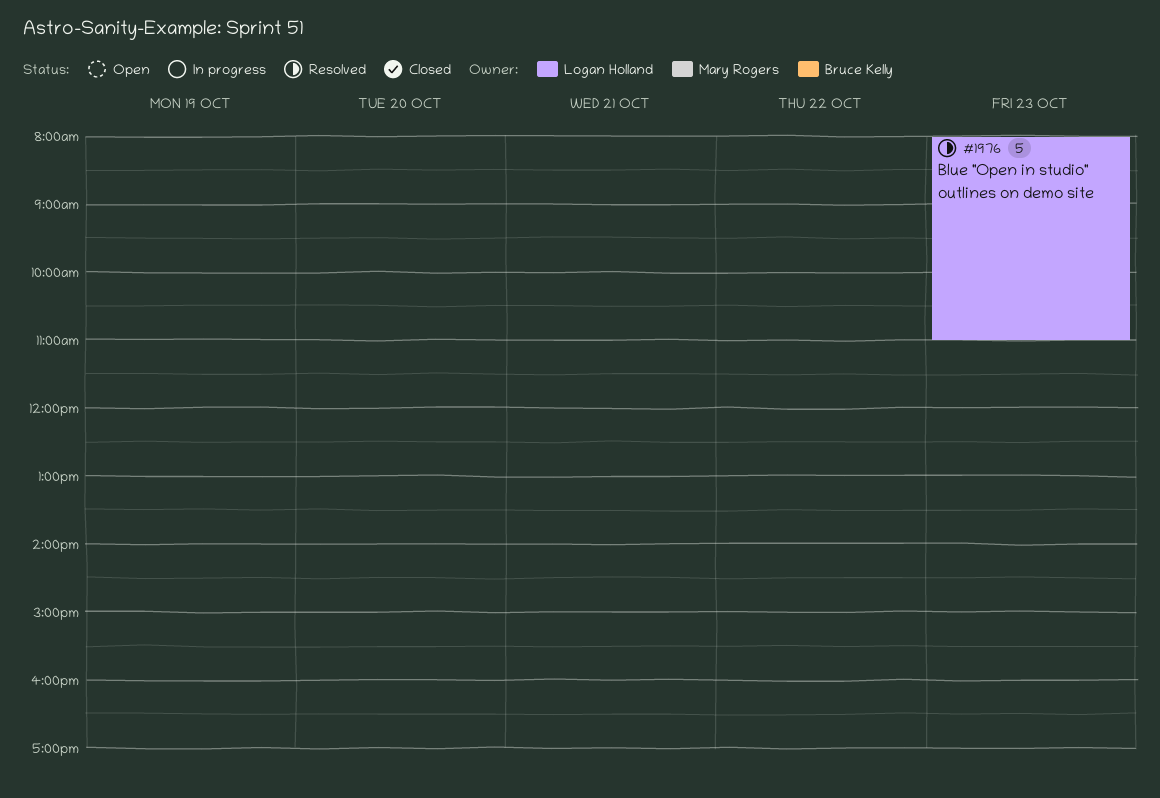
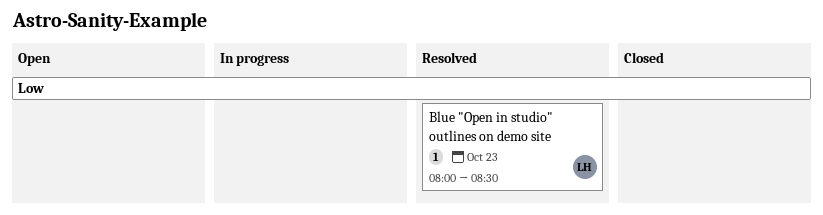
Blue "Open in studio" outlines on demo site, estimate: 5 -> 1
Blue "Open in studio" outlines on demo site, ends: 11:00 -> 08:30

